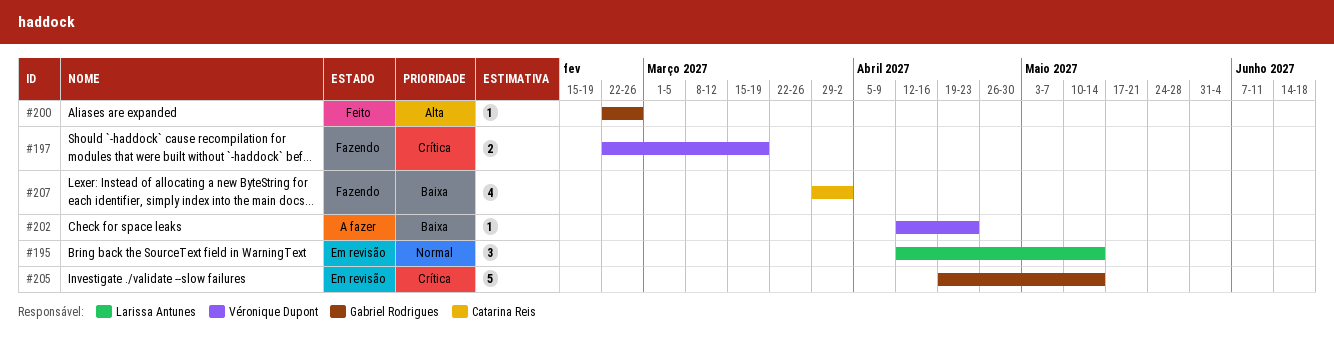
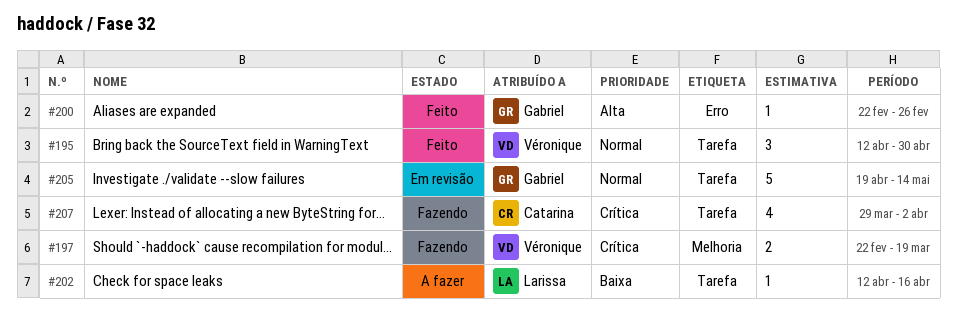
#195, status: Em revisão -> Feito
#195, owner: Larissa Antunes -> Véronique Dupont
#195, due: May 14 -> Apr 30
#202, owner: Véronique Dupont -> Larissa Antunes
#202, due: Apr 23 -> Apr 16
#205, priority: Crítica -> Normal
#207, priority: Baixa -> Crítica

